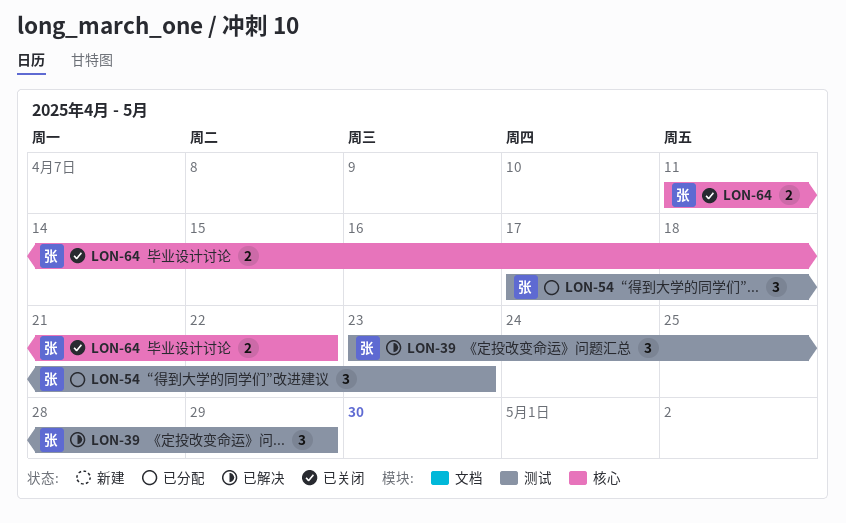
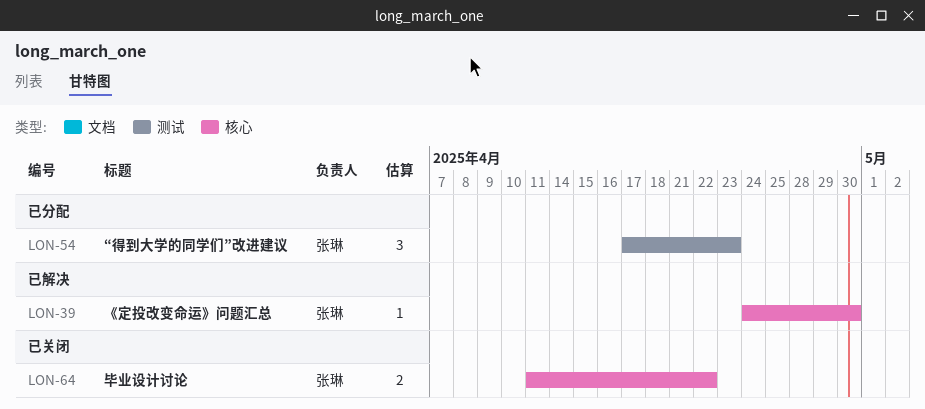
LON-39, label: 测试 -> 核心
LON-39, estimate: 3 -> 1
LON-39, start: Apr 23 -> Apr 24
LON-39, due: Apr 29 -> Apr 30

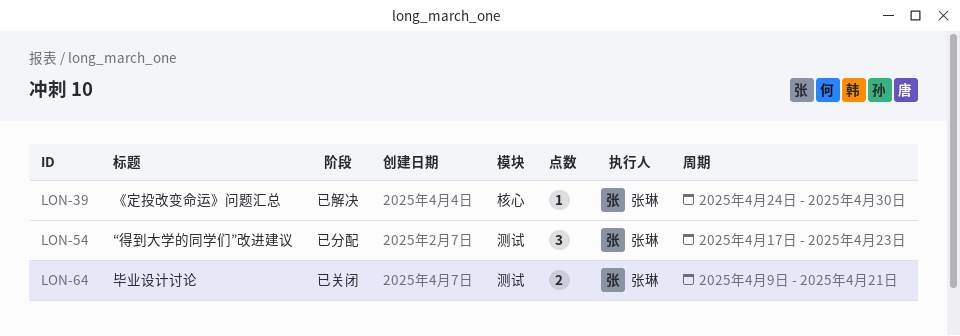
LON-64, label: 核心 -> 测试
LON-64, start: Apr 11 -> Apr 9
LON-64, due: Apr 22 -> Apr 21

